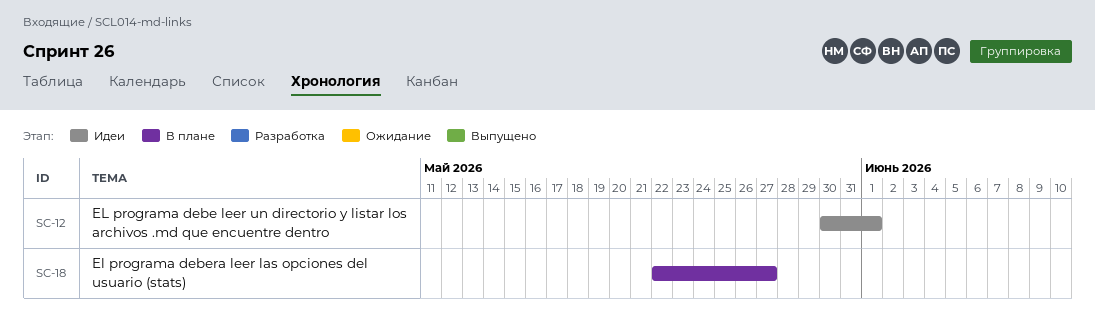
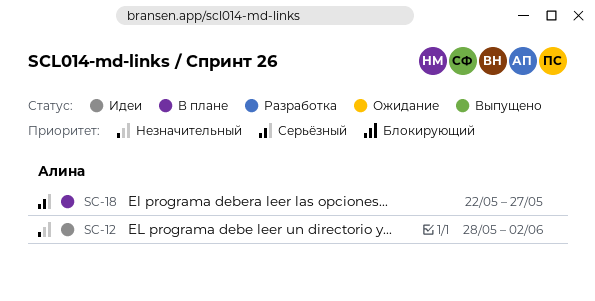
SC-12, start: May 30 -> May 28
SC-12, due: Jun 1 -> Jun 2

